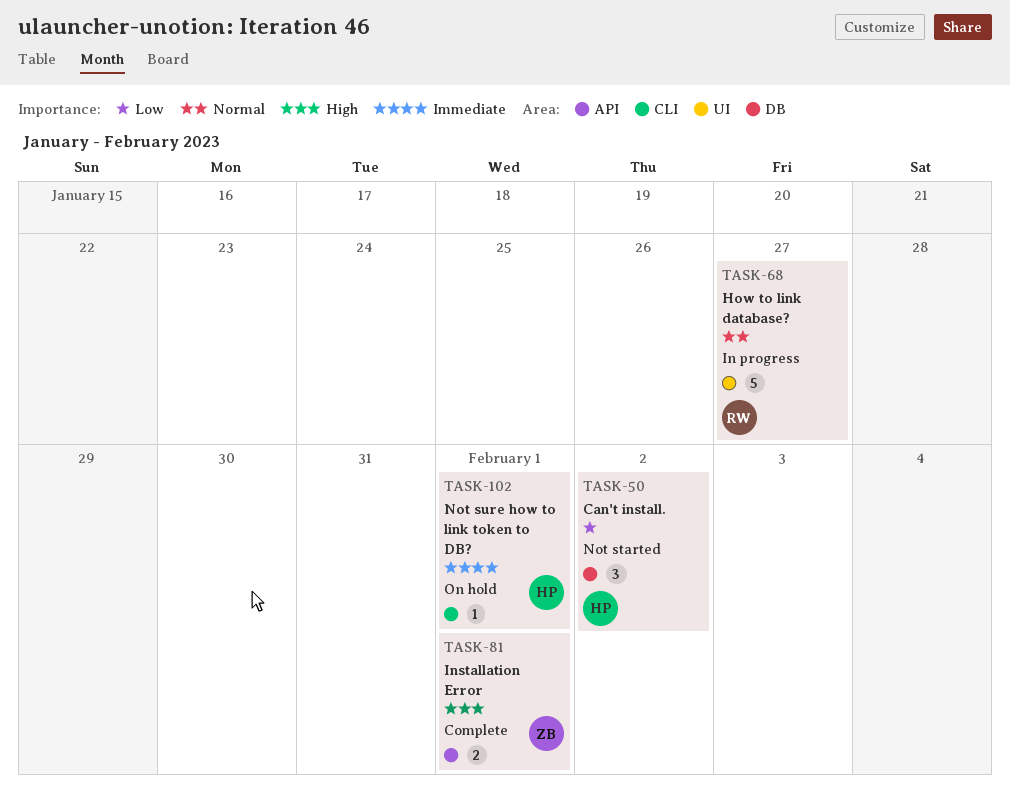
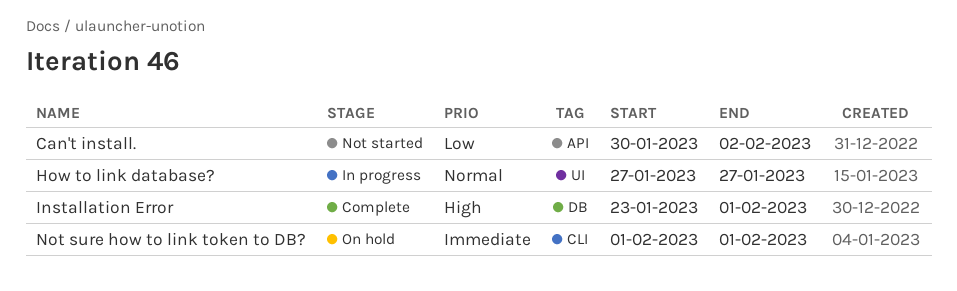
Can't install., label: DB -> API
Installation Error, label: API -> DB

